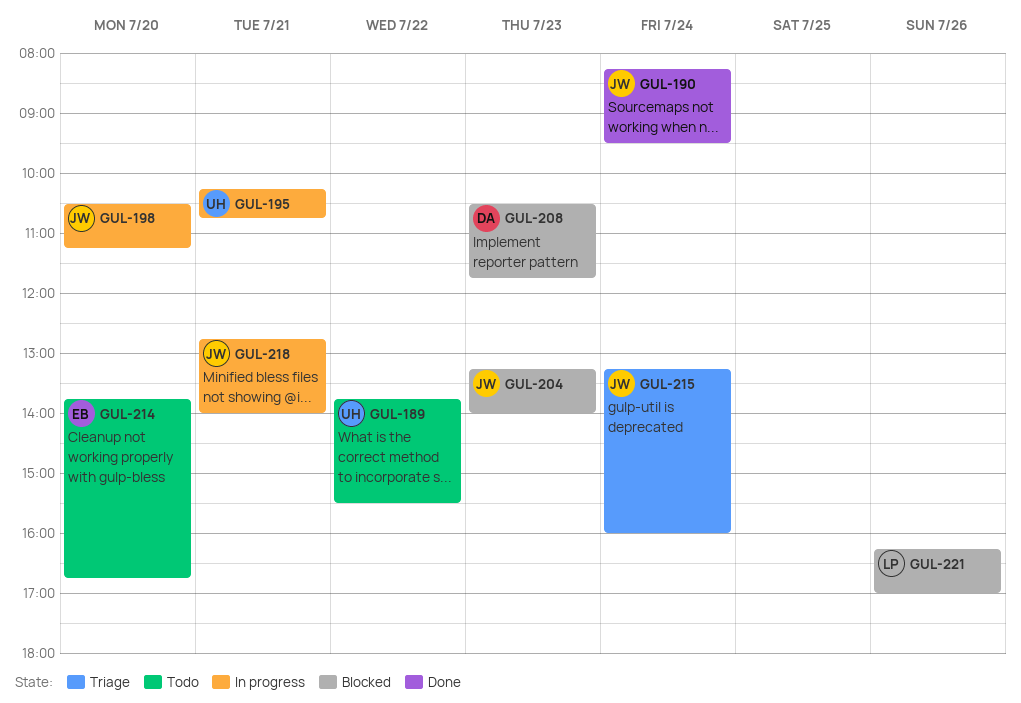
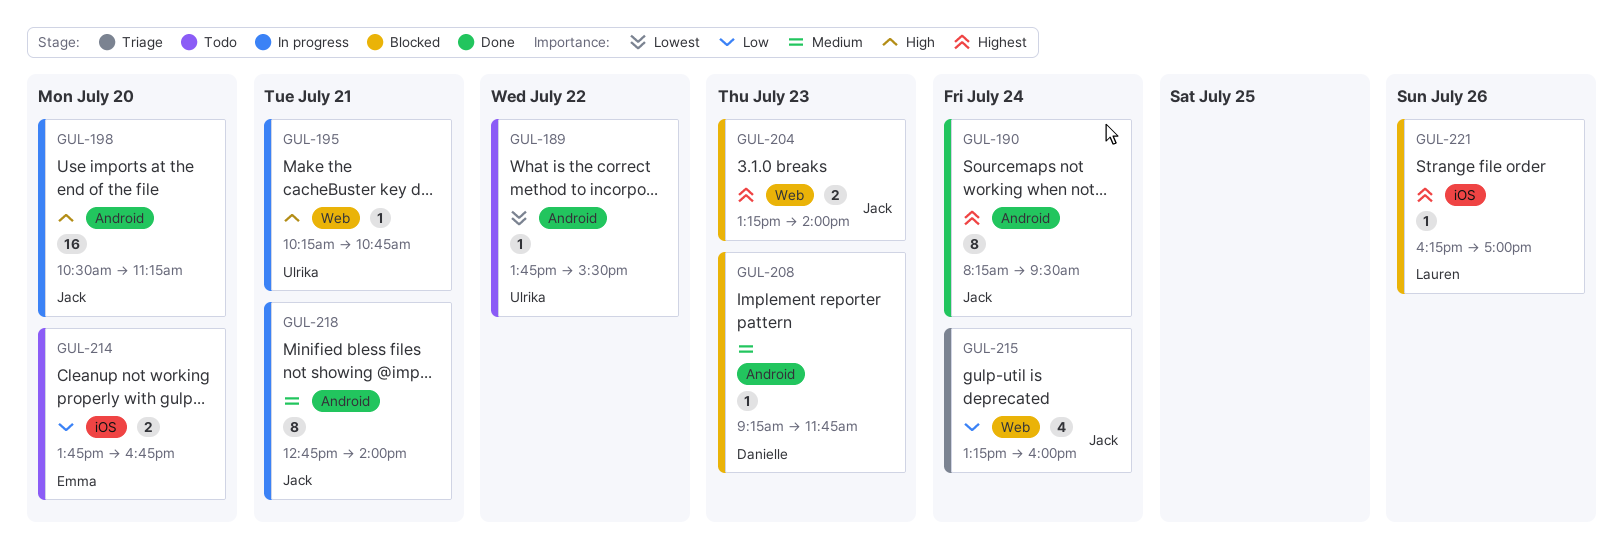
GUL-208, begins: 10:30 -> 09:15

